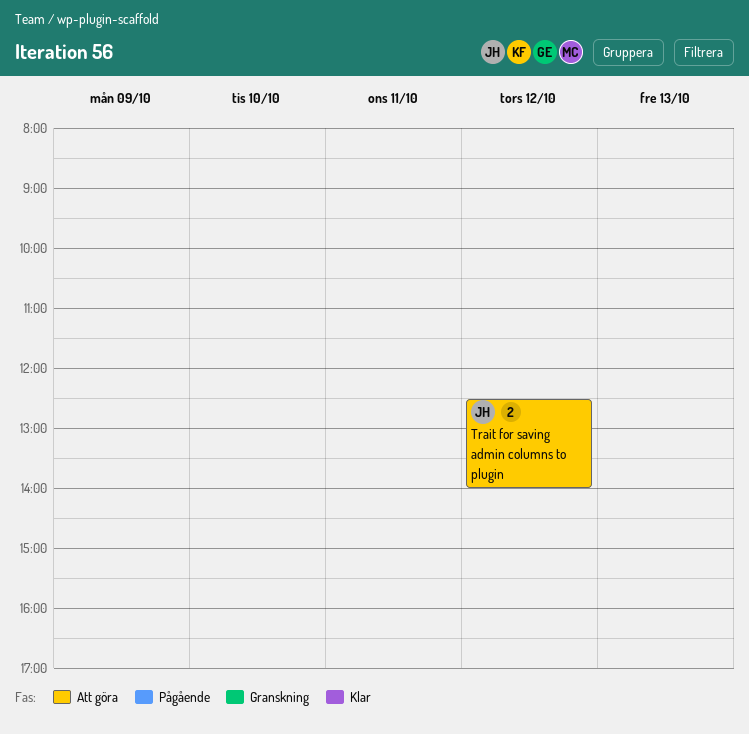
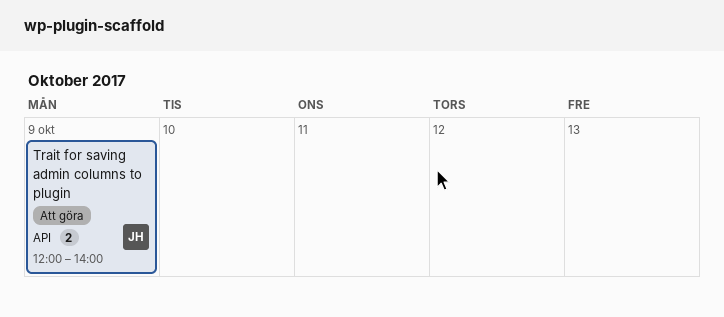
Trait for saving admin columns to plugin, day: Oct 12 -> Oct 9
Trait for saving admin columns to plugin, begins: 12:30 -> 12:00

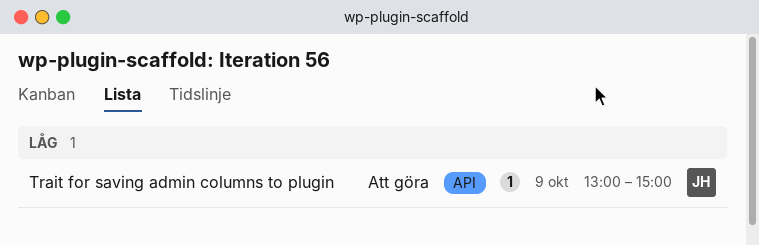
Trait for saving admin columns to plugin, estimate: 2 -> 1
Trait for saving admin columns to plugin, begins: 12:00 -> 13:00
Trait for saving admin columns to plugin, ends: 14:00 -> 15:00

